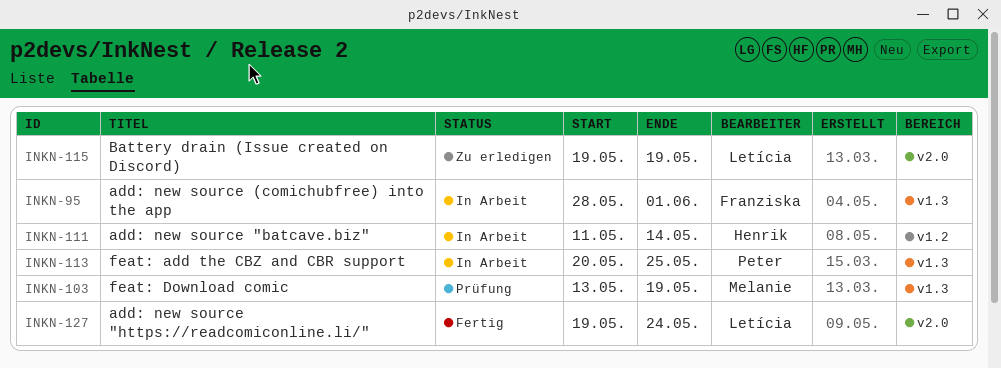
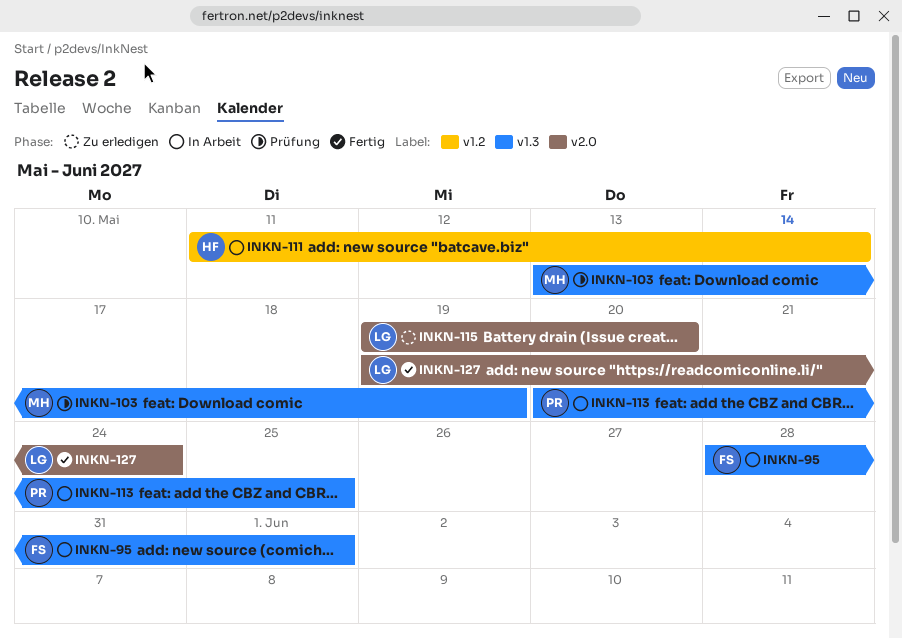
INKN-115, due: May 19 -> May 20

